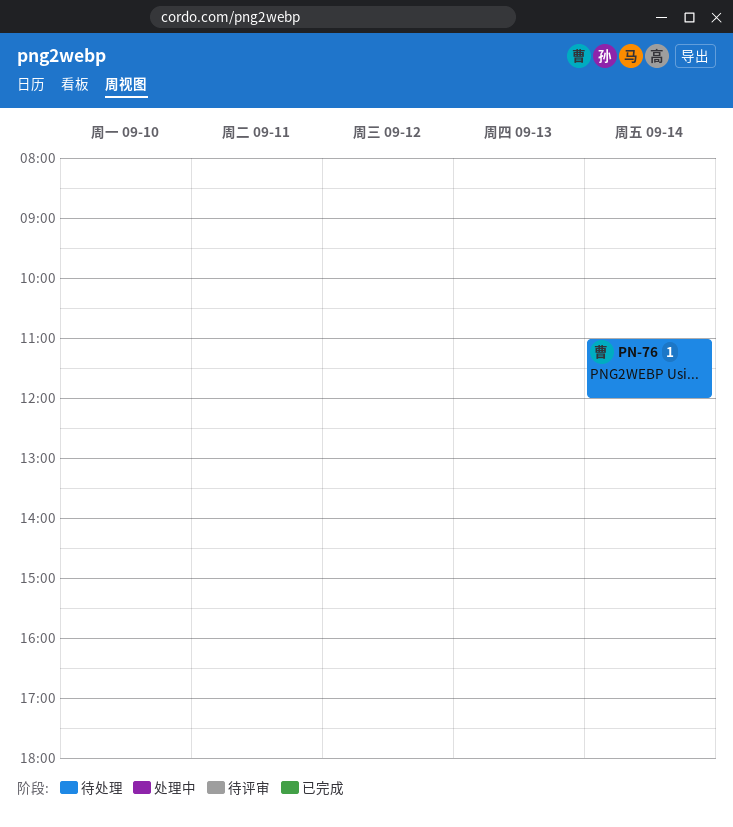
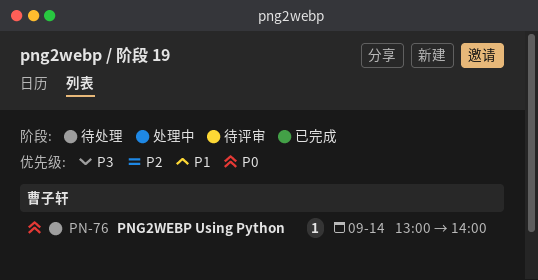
PN-76, begins: 11:00 -> 13:00
PN-76, ends: 12:00 -> 14:00

